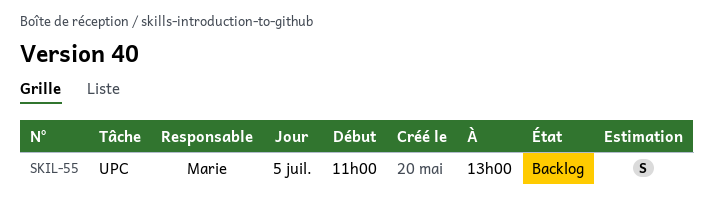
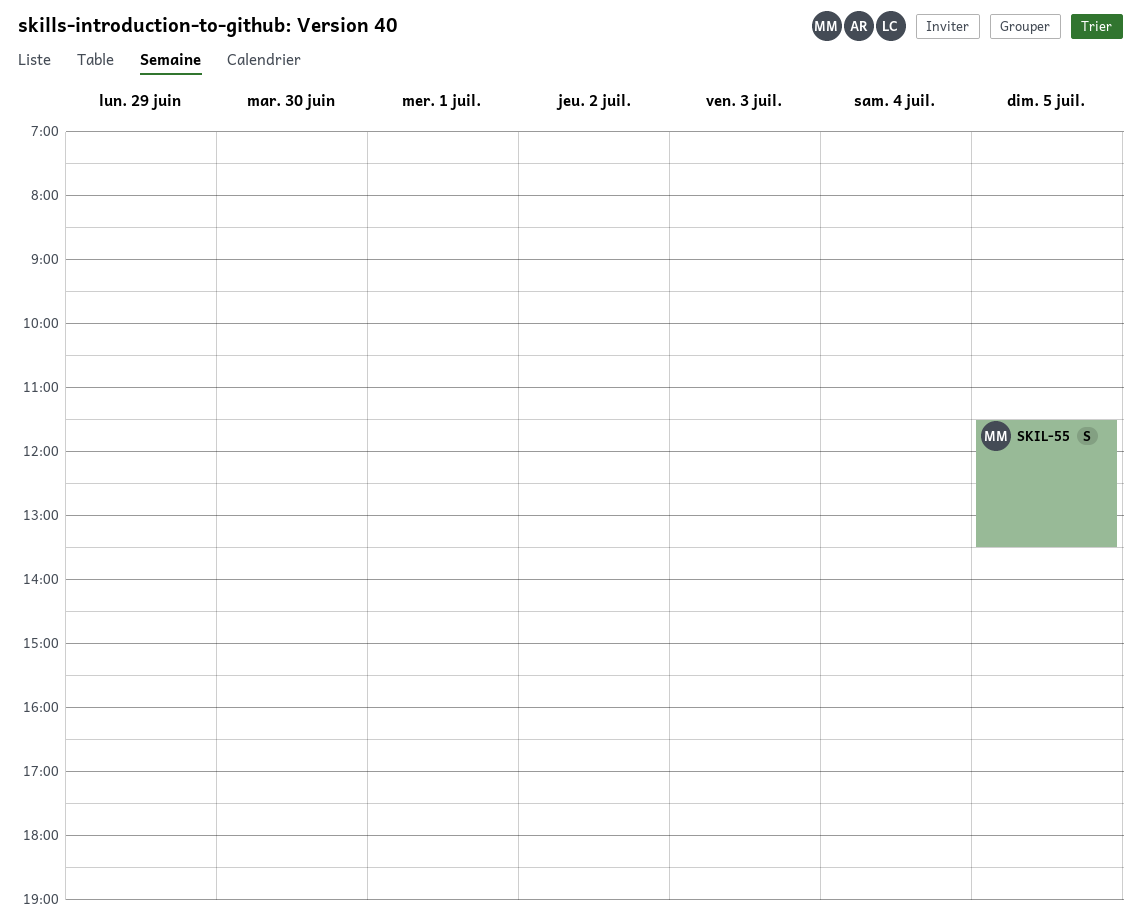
SKIL-55, begins: 11:00 -> 11:30
SKIL-55, ends: 13:00 -> 13:30

